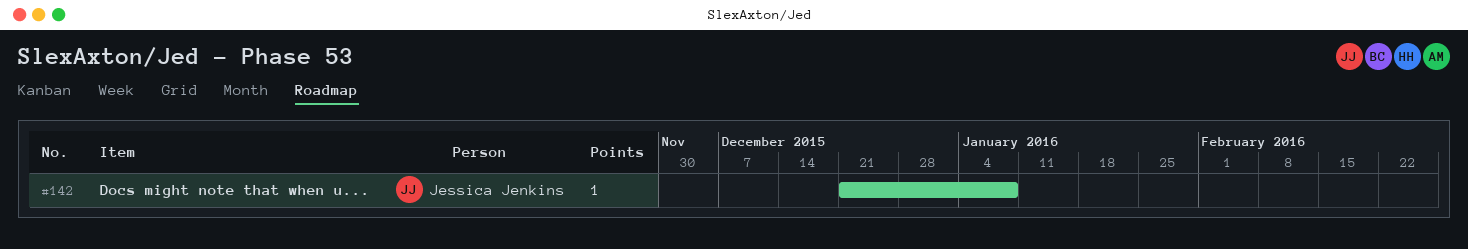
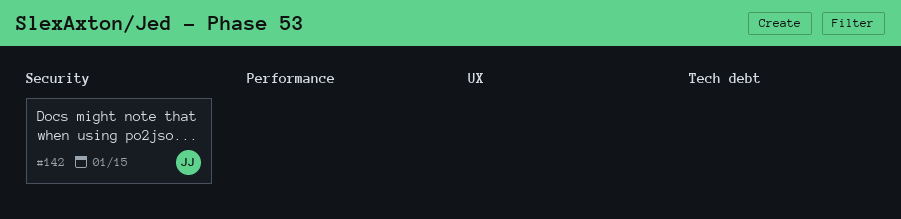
#142, due: Jan 8 -> Jan 15

